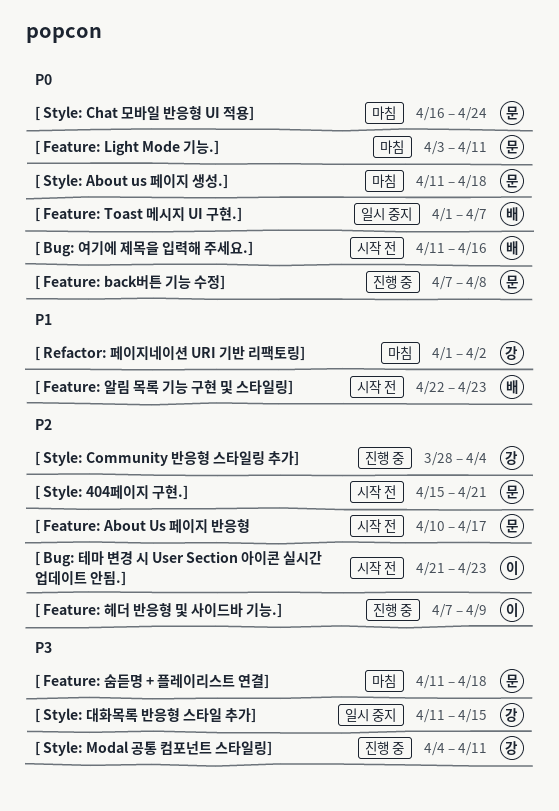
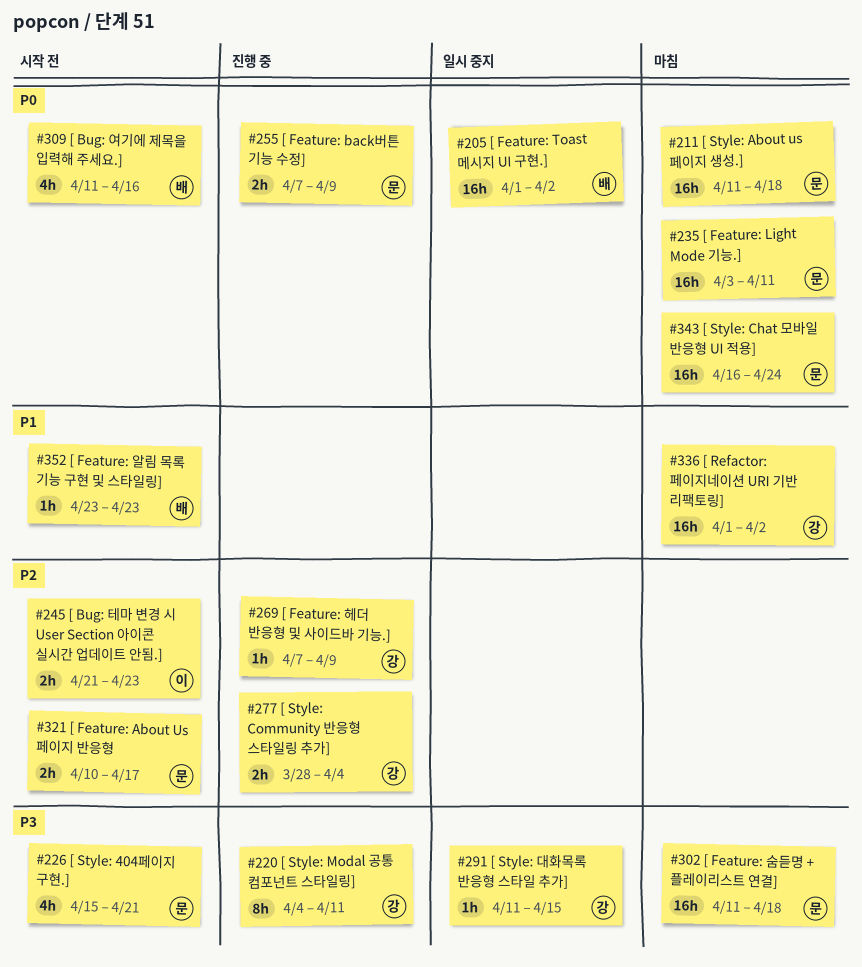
[ Feature: back버튼 기능 수정], due: Apr 8 -> Apr 9
[ Feature: Toast 메시지 UI 구현.], due: Apr 7 -> Apr 2
[ Feature: 알림 목록 기능 구현 및 스타일링], start: Apr 22 -> Apr 23
[ Feature: 헤더 반응형 및 사이드바 기능.], owner: 이 -> 강
[ Style: 404페이지 구현.], priority: P2 -> P3

